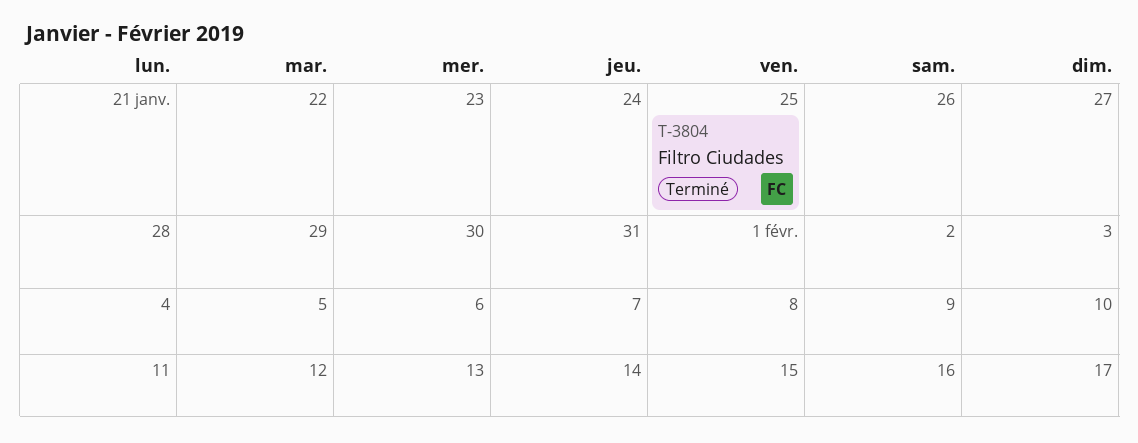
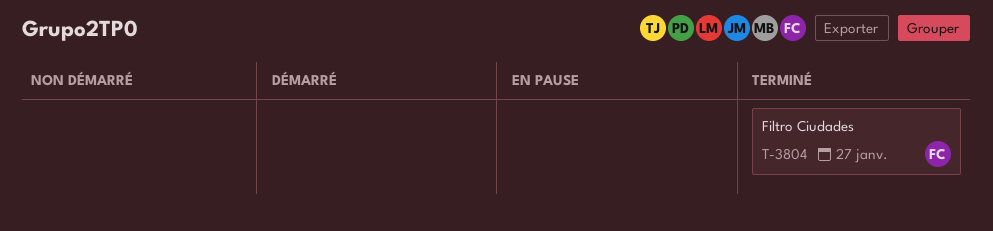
T-3804, due: Jan 25 -> Jan 27

